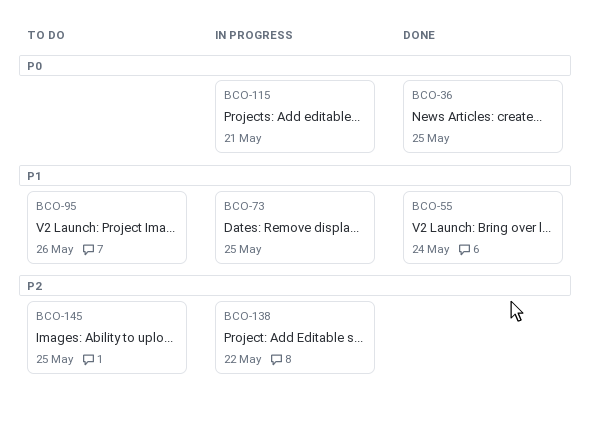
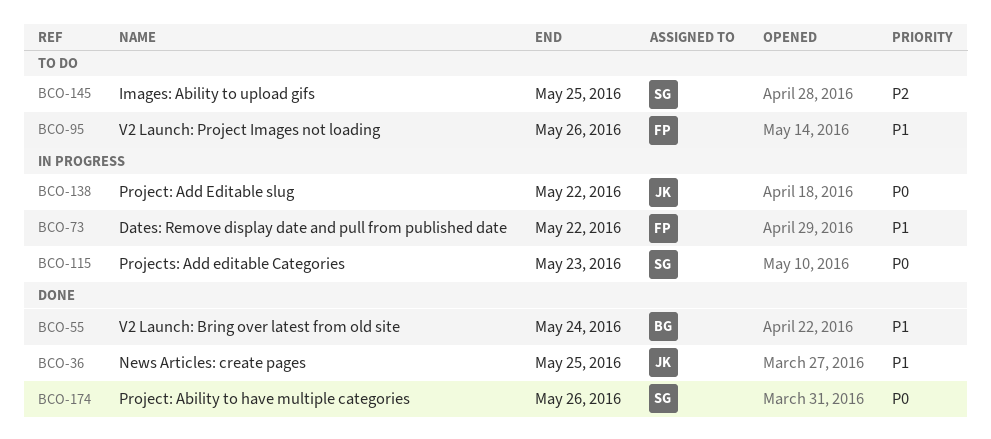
BCO-36, priority: P0 -> P1
BCO-73, due: May 25 -> May 22
BCO-115, due: May 21 -> May 23
BCO-138, priority: P2 -> P0
BCO-174: none -> present

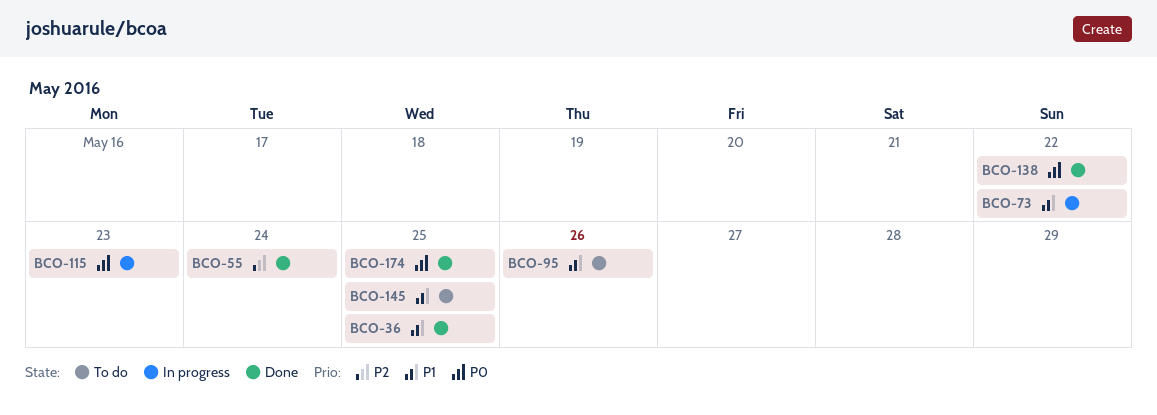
BCO-55, priority: P1 -> P2
BCO-138, status: In progress -> Done
BCO-145, priority: P2 -> P1
BCO-174, due: May 26 -> May 25

